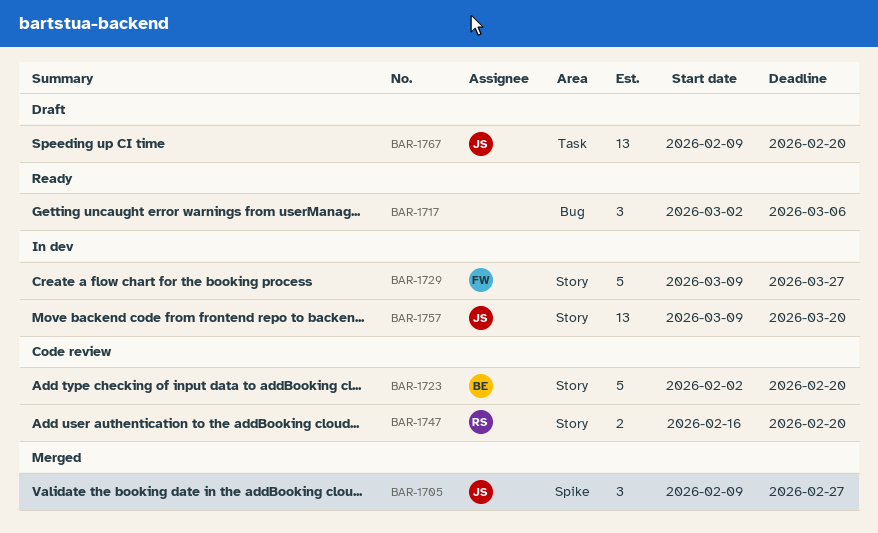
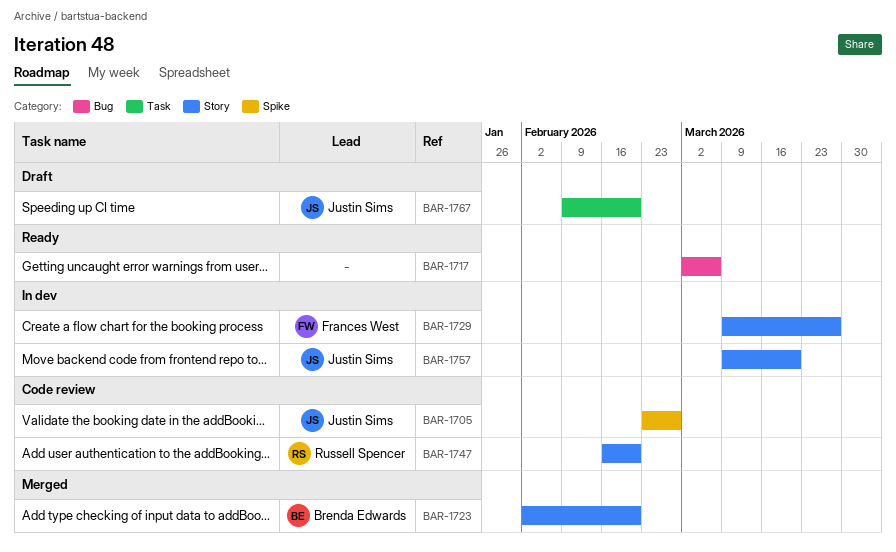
BAR-1705, status: Merged -> Code review
BAR-1705, start: Feb 9 -> Feb 23
BAR-1723, status: Code review -> Merged

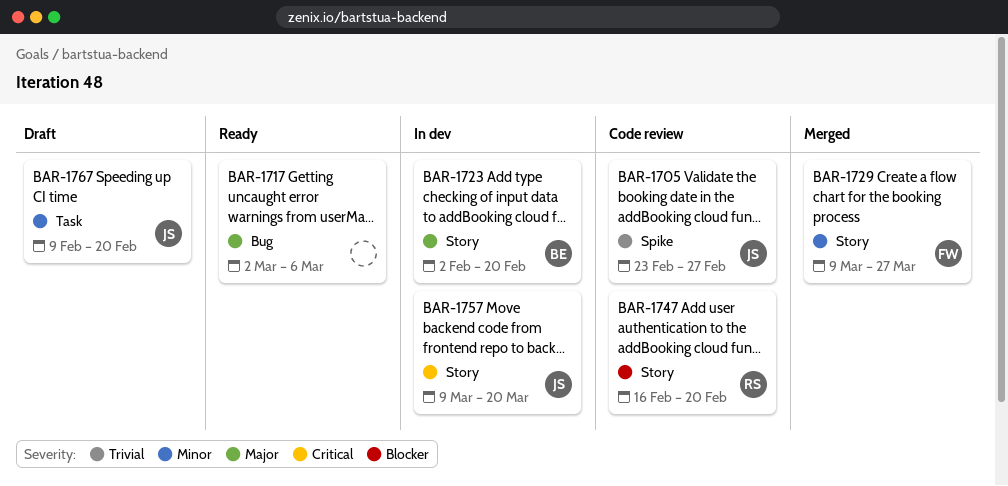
BAR-1723, status: Merged -> In dev
BAR-1729, status: In dev -> Merged

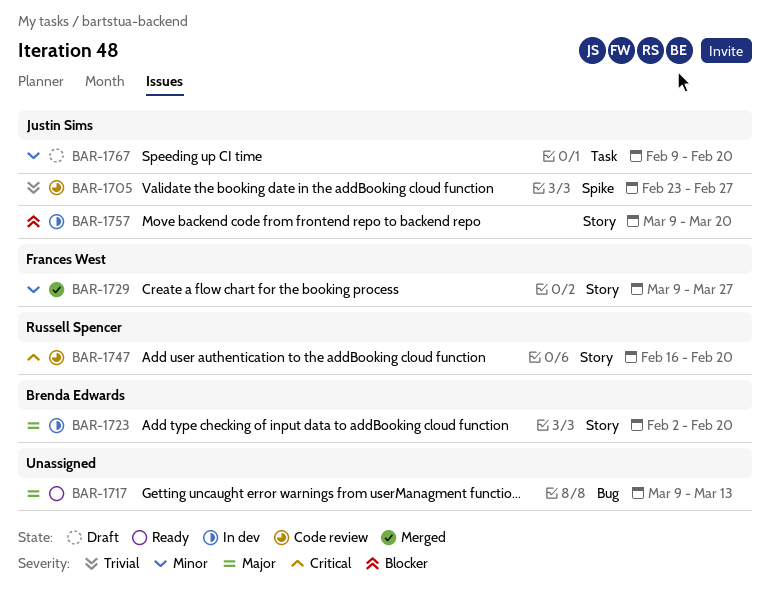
BAR-1717, start: Mar 2 -> Mar 9
BAR-1717, due: Mar 6 -> Mar 13
BAR-1747, priority: Blocker -> Critical
BAR-1757, priority: Critical -> Blocker

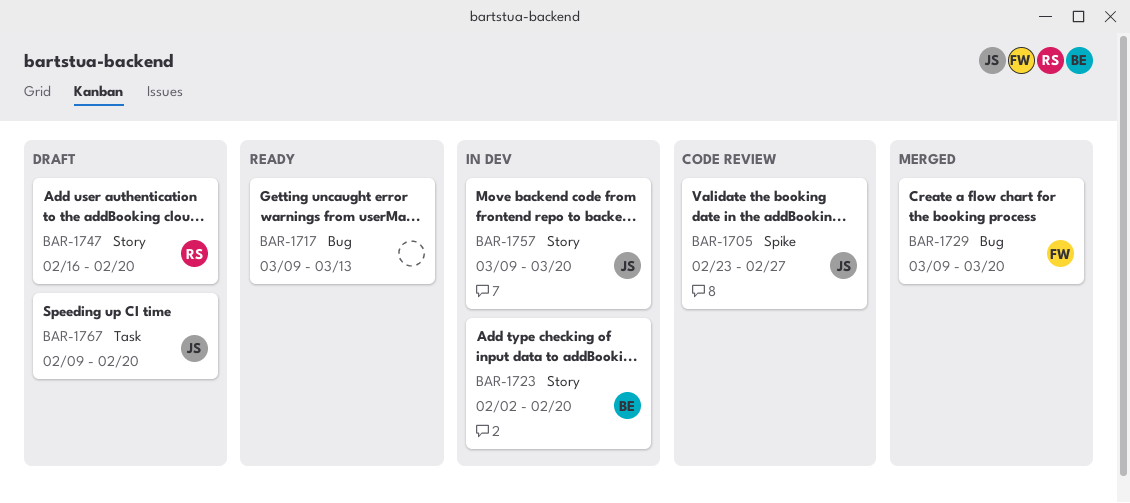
BAR-1729, label: Story -> Bug
BAR-1729, due: Mar 27 -> Mar 20
BAR-1747, status: Code review -> Draft

